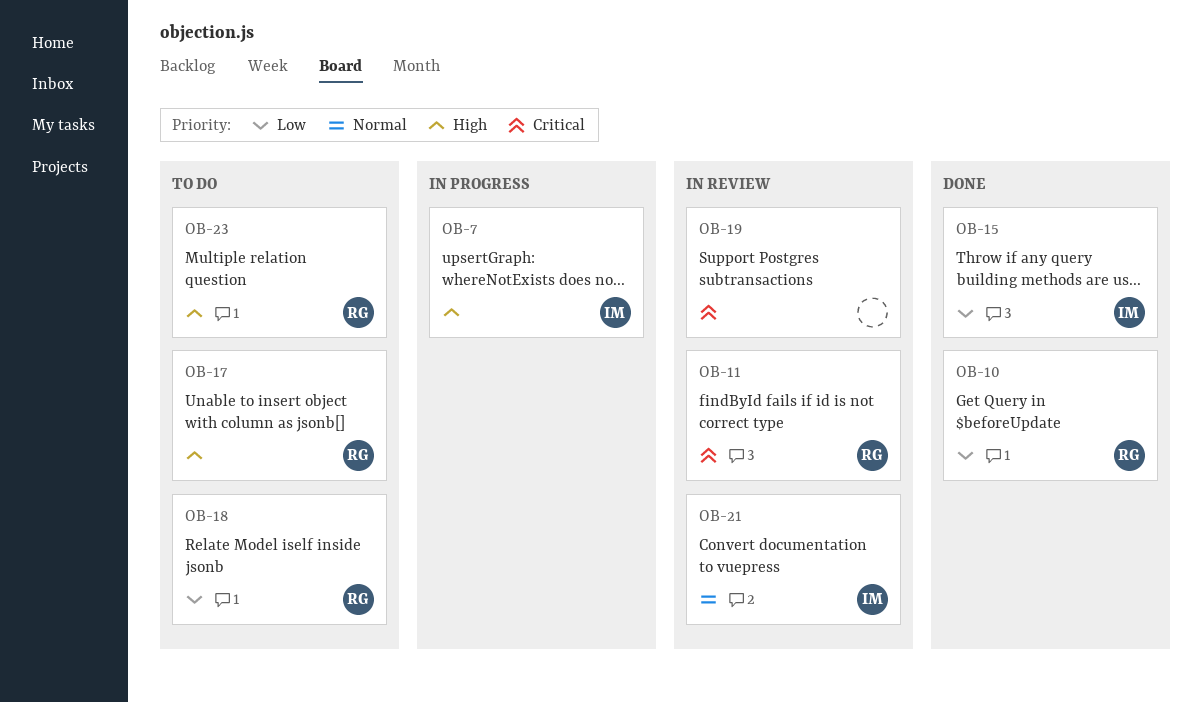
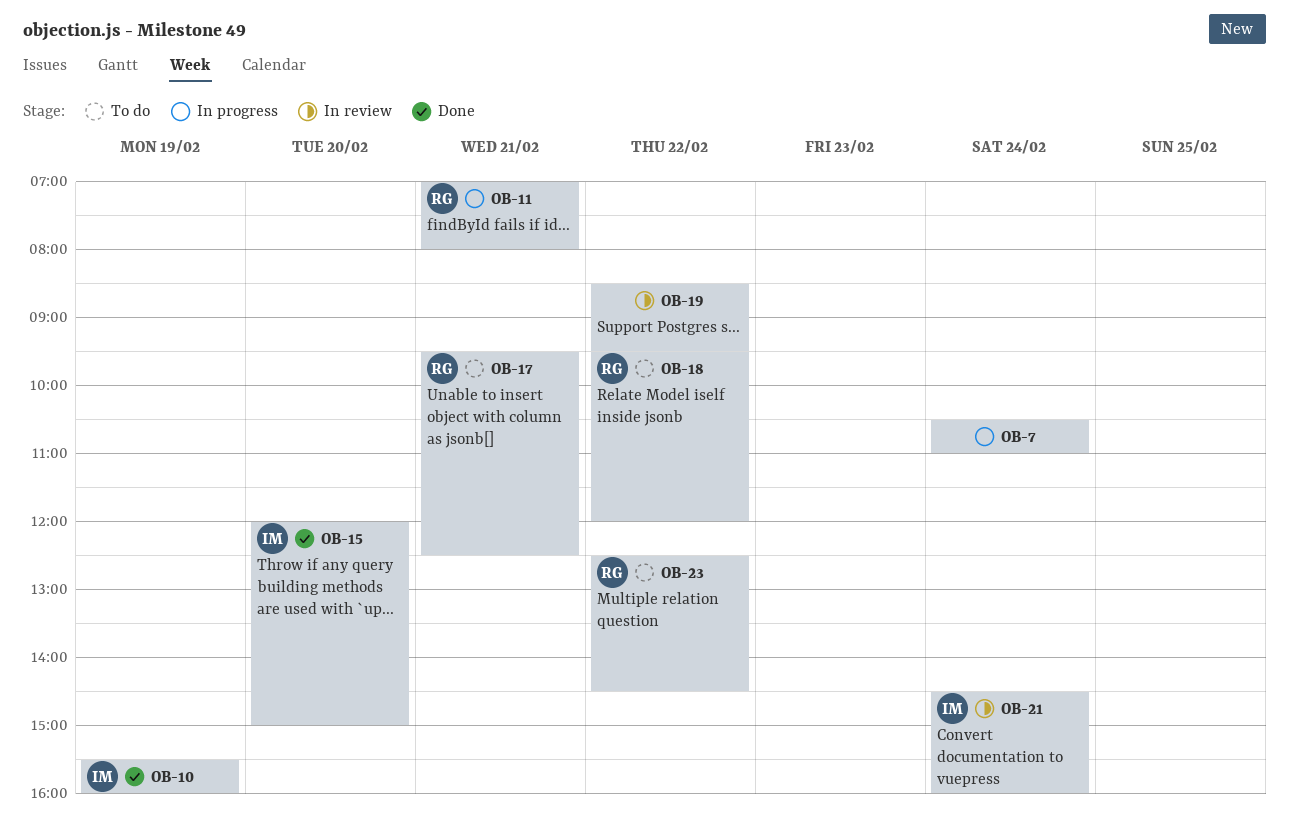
OB-7, owner: IM -> none
OB-10, owner: RG -> IM
OB-11, status: In review -> In progress

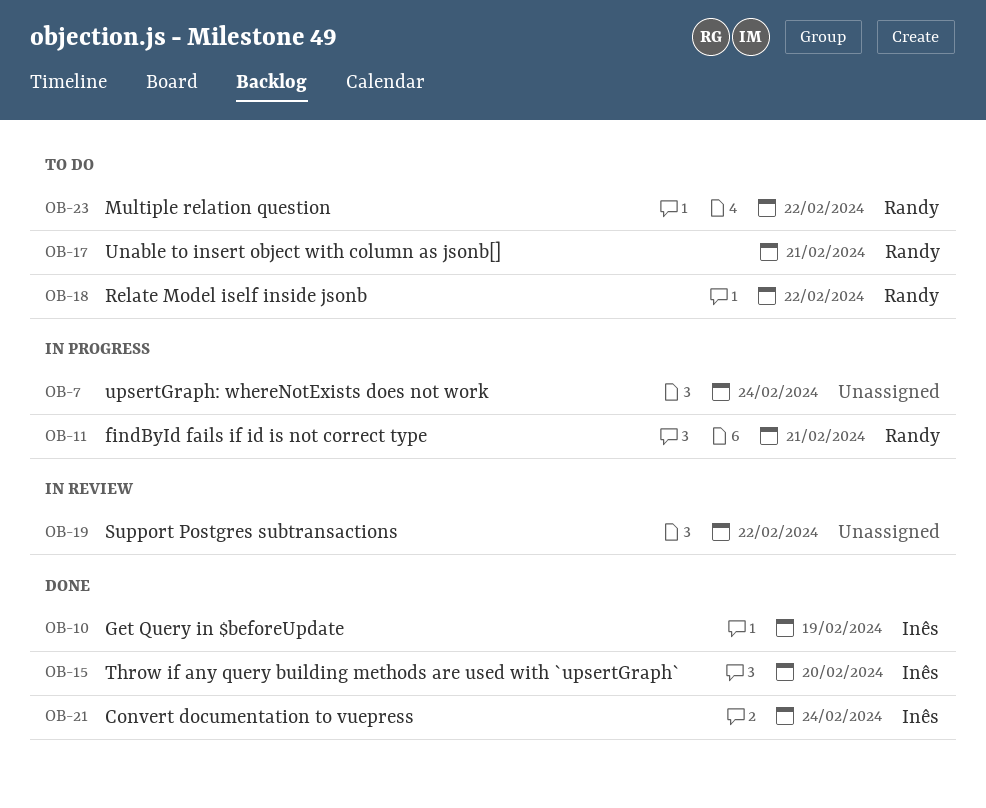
OB-21, status: In review -> Done

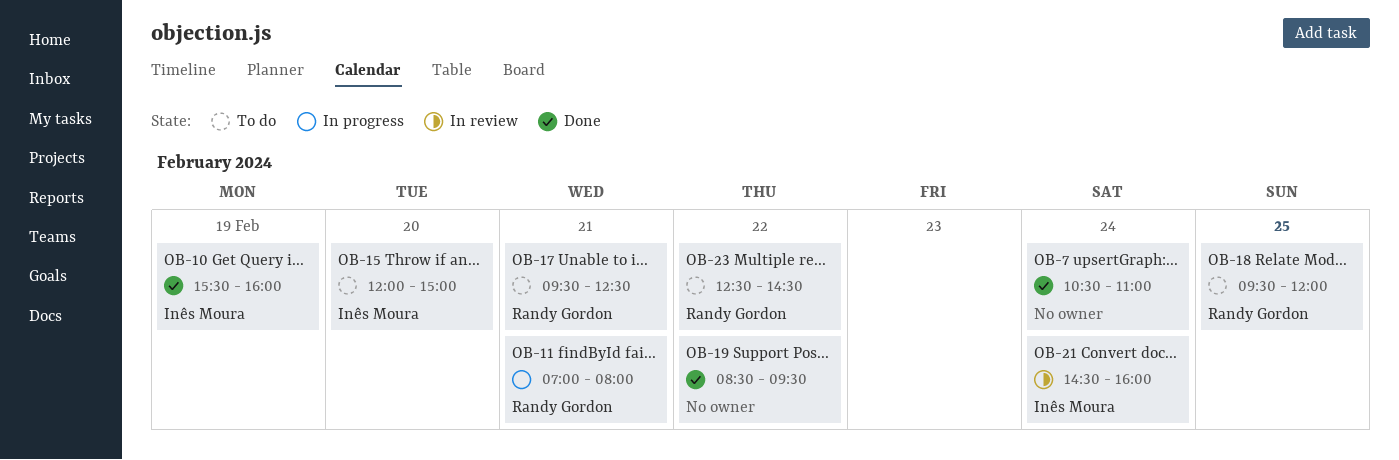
OB-7, status: In progress -> Done
OB-15, status: Done -> To do
OB-18, day: Feb 22 -> Feb 25
OB-19, status: In review -> Done
OB-21, status: Done -> In review

